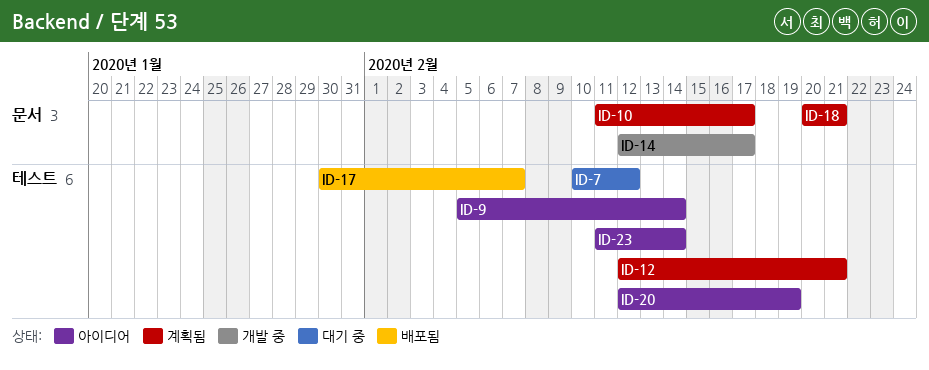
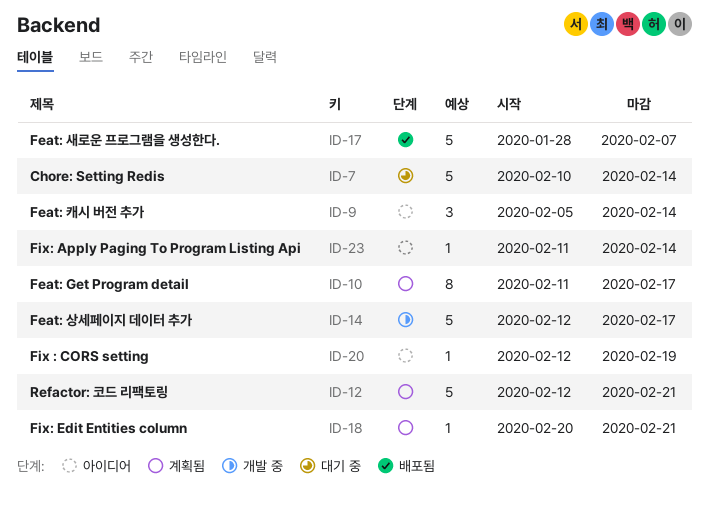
ID-7, due: Feb 12 -> Feb 14
ID-17, start: Jan 30 -> Jan 28

